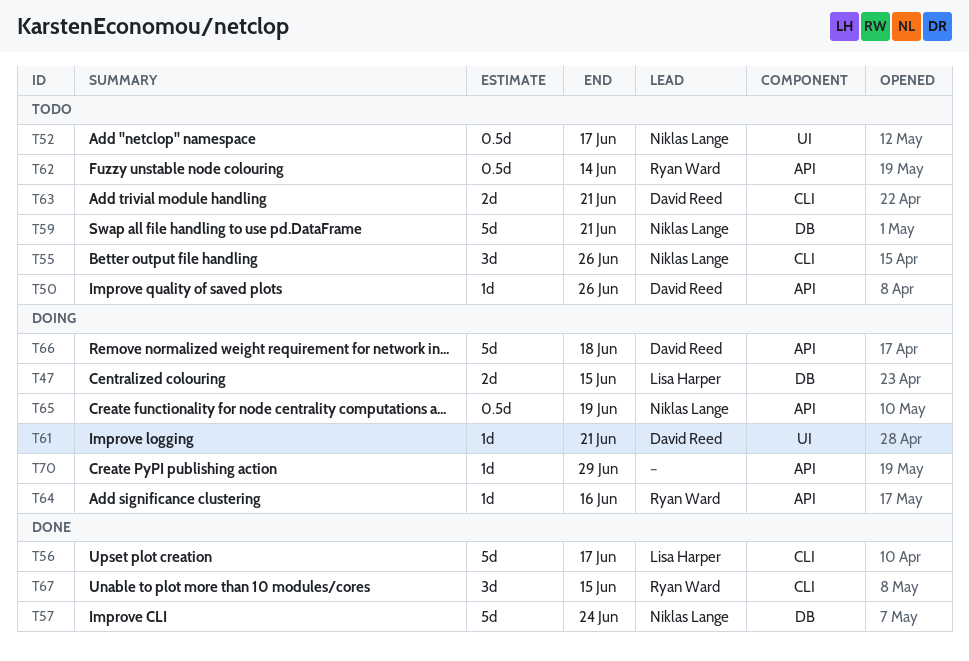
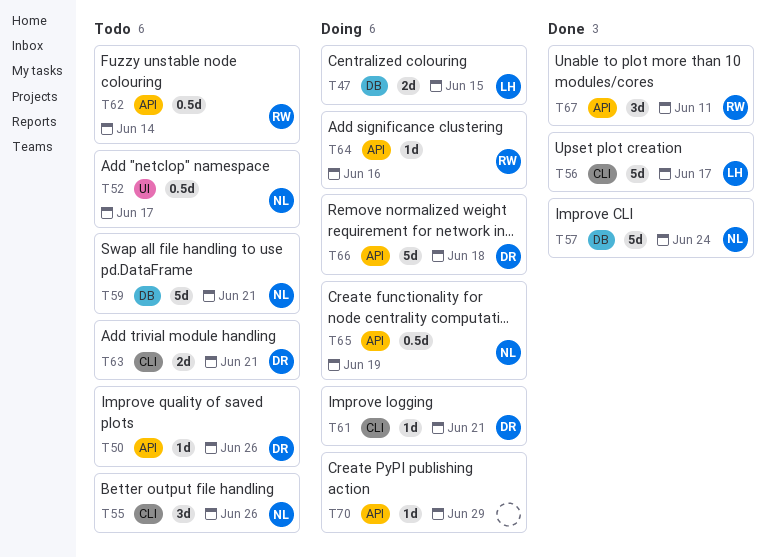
T61, label: UI -> CLI
T67, label: CLI -> API
T67, due: Jun 15 -> Jun 11

